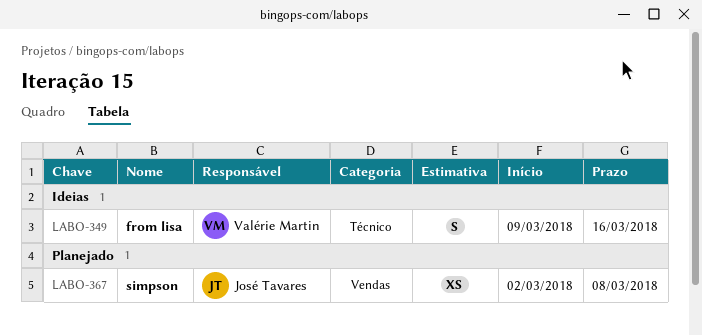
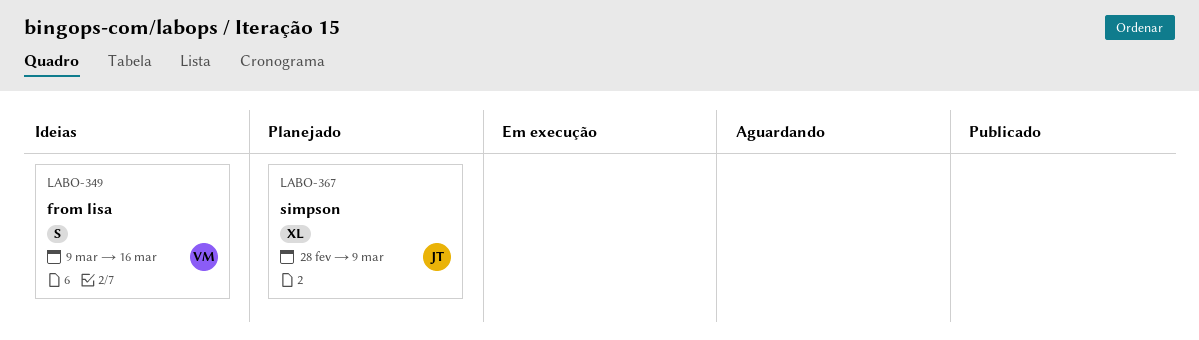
LABO-367, estimate: XS -> XL
LABO-367, start: Mar 2 -> Feb 28
LABO-367, due: Mar 8 -> Mar 9

